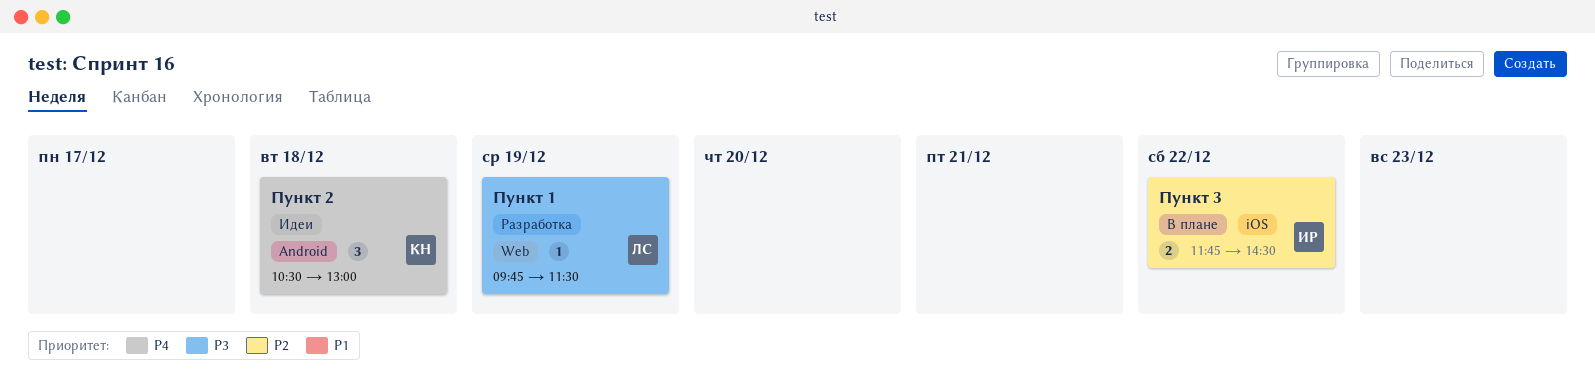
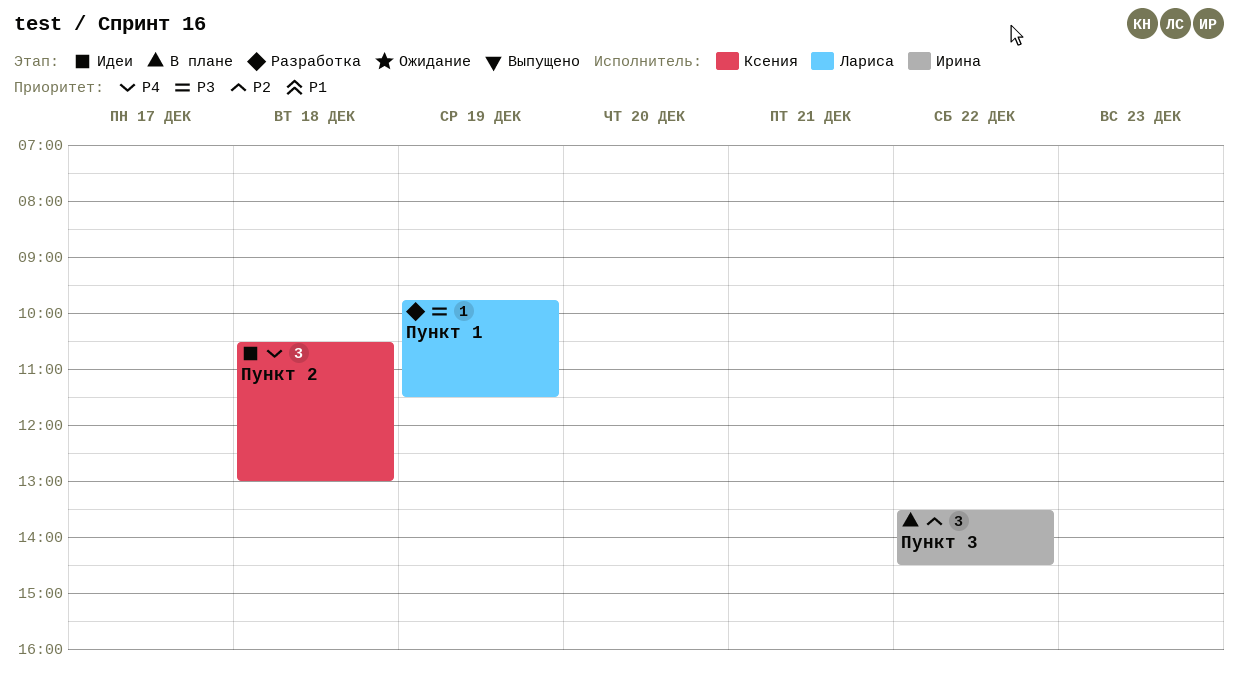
Пункт 3, estimate: 2 -> 3
Пункт 3, begins: 11:45 -> 13:30

